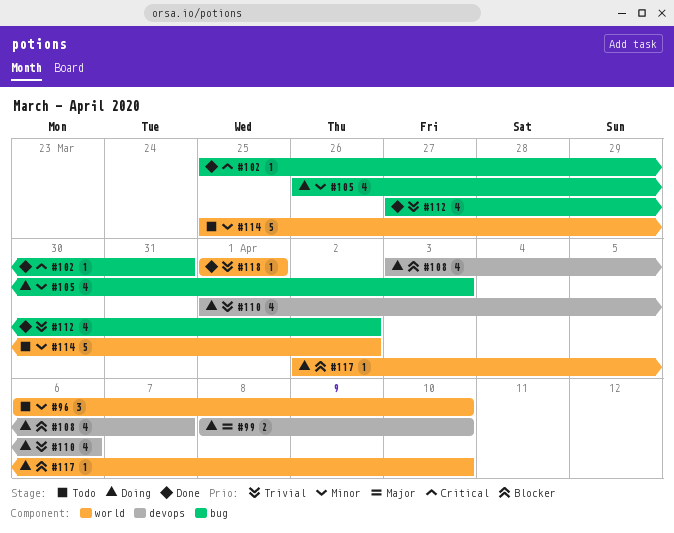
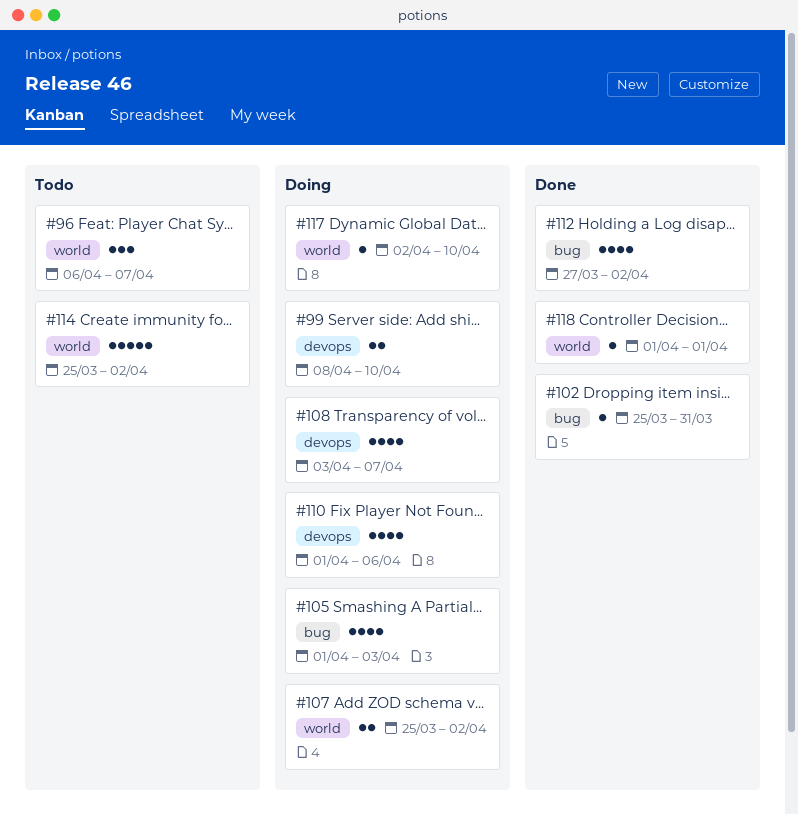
#96, due: Apr 10 -> Apr 7
#105, start: Mar 26 -> Apr 1
#107: none -> present

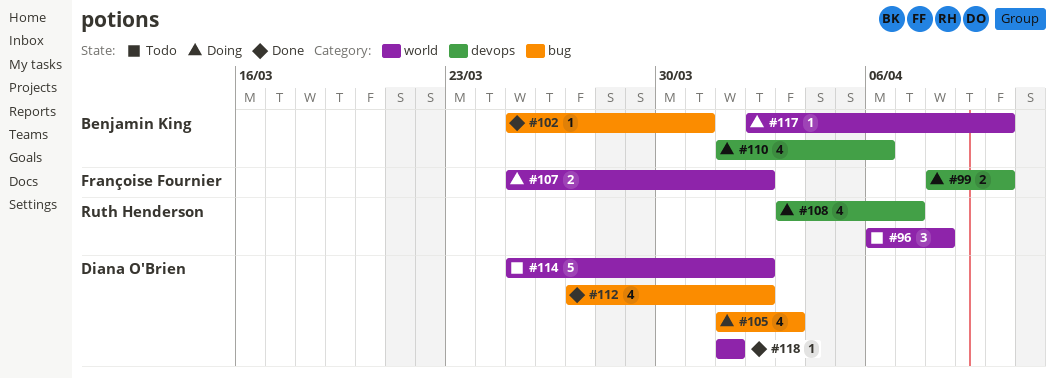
#96, due: Apr 7 -> Apr 8

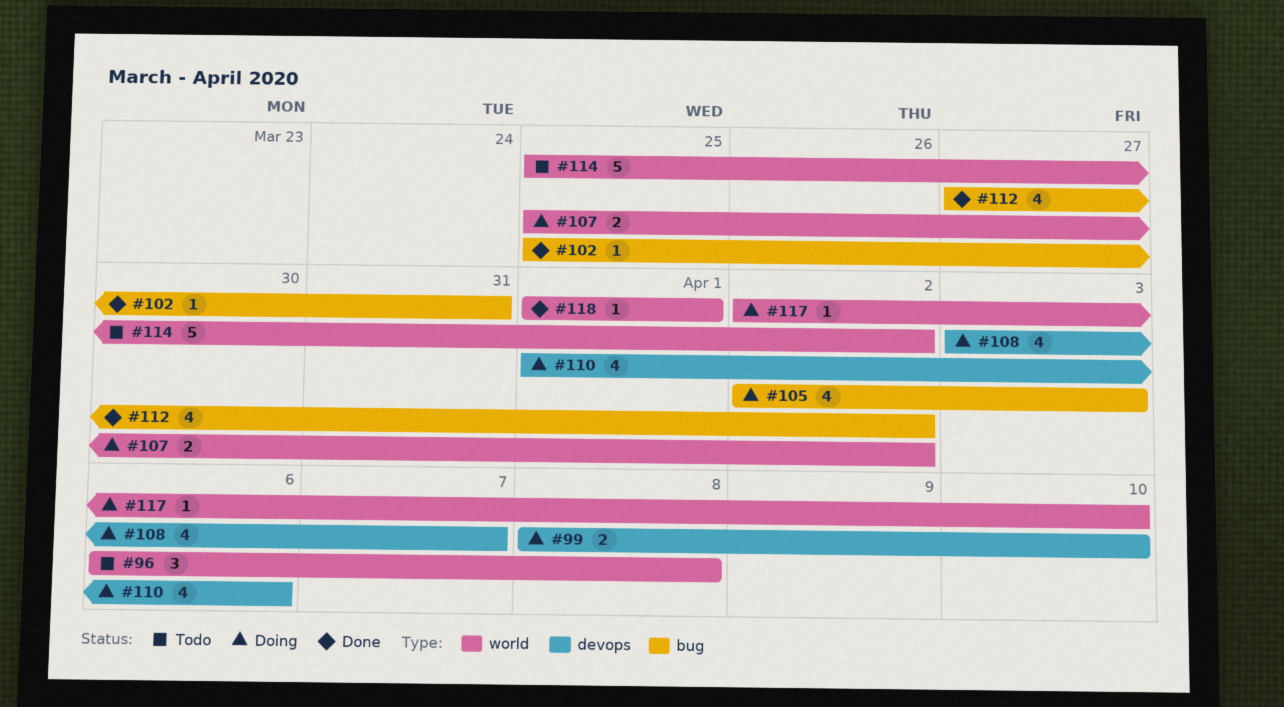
#105, start: Apr 1 -> Apr 2

